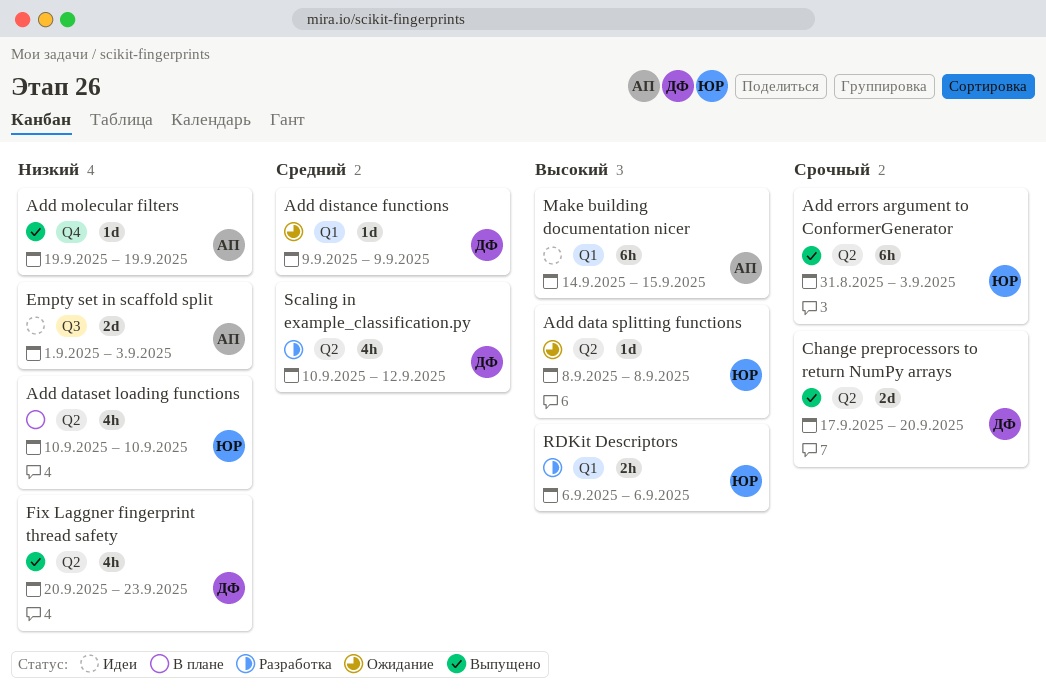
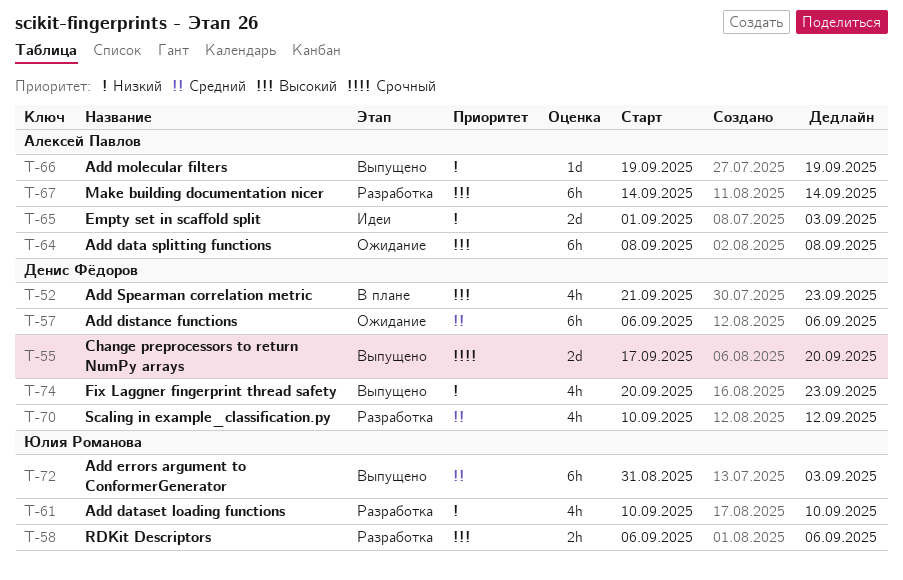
Add data splitting functions, owner: Юлия Романова -> Алексей Павлов
Add data splitting functions, estimate: 1d -> 6h
Add dataset loading functions, status: В плане -> Разработка
Add distance functions, estimate: 1d -> 6h
Add distance functions, start: Sep 9 -> Sep 6
Add distance functions, due: Sep 9 -> Sep 6
Add errors argument to ConformerGenerator, priority: Срочный -> Средний
Add Spearman correlation metric: none -> present
Make building documentation nicer, status: Идеи -> Разработка
Make building documentation nicer, due: Sep 15 -> Sep 14

